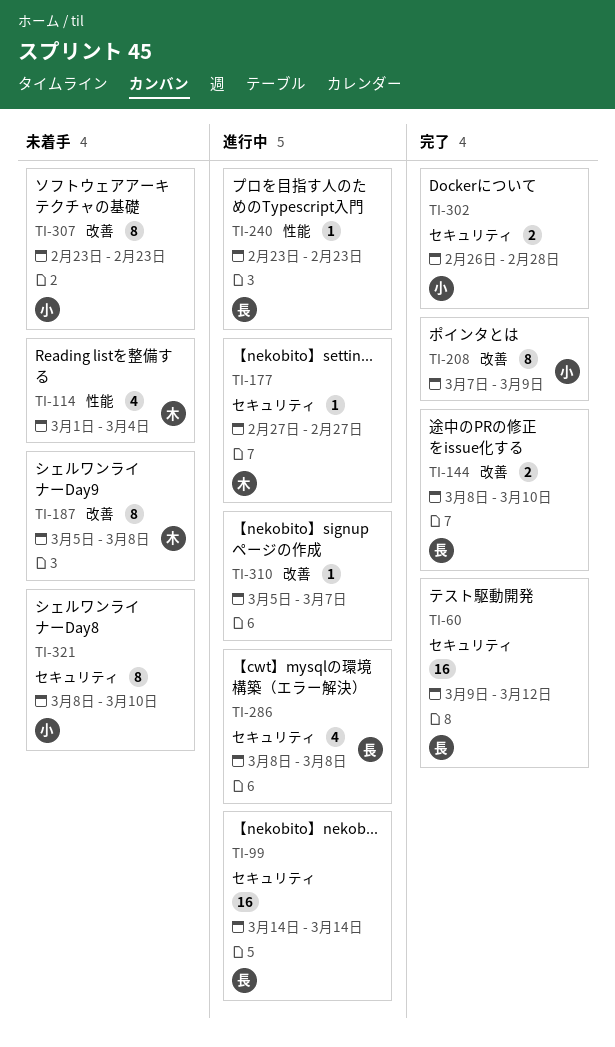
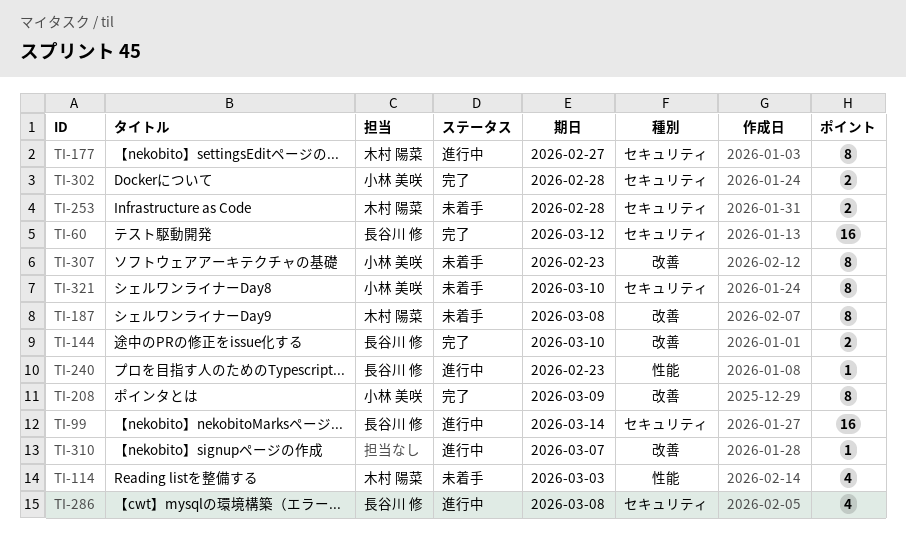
TI-114, due: Mar 4 -> Mar 3
TI-177, estimate: 1 -> 8
TI-253: none -> present

